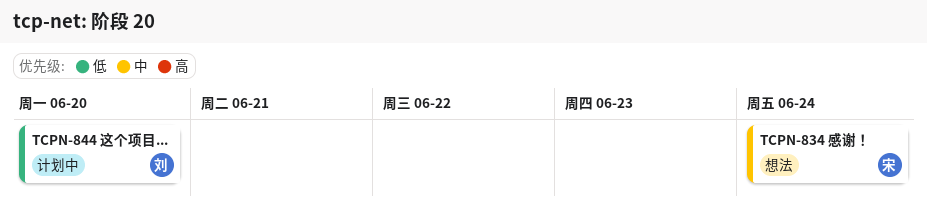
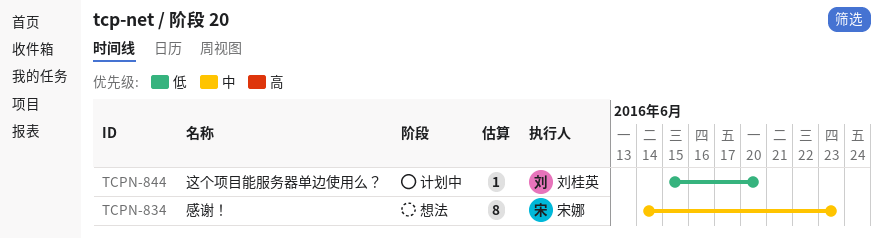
TCPN-834, due: Jun 24 -> Jun 23

